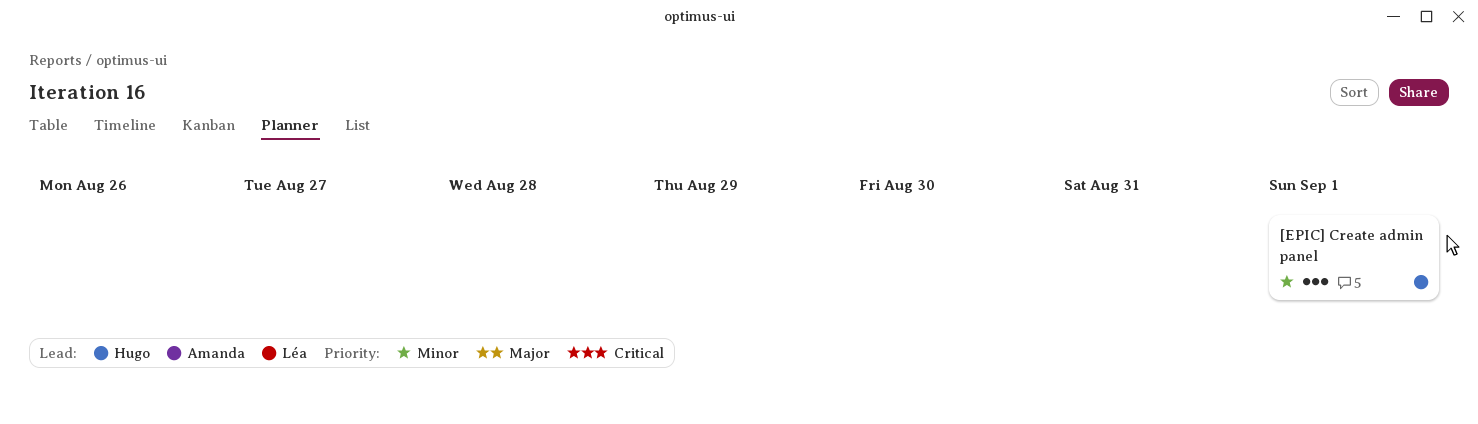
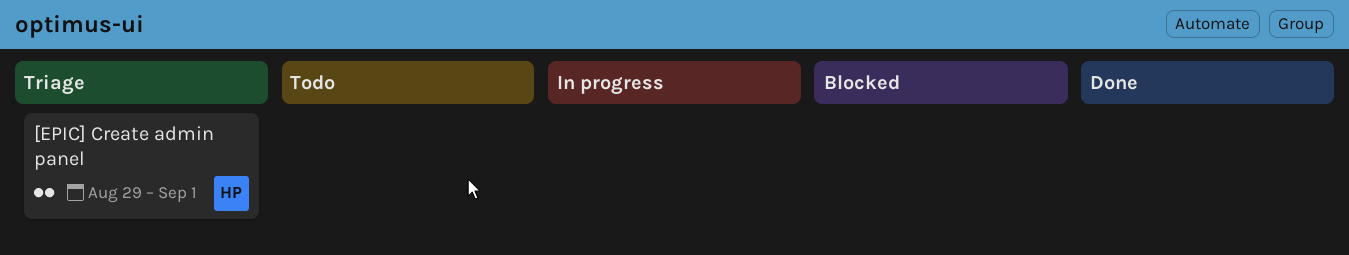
[EPIC] Create admin panel, estimate: 3 -> 2

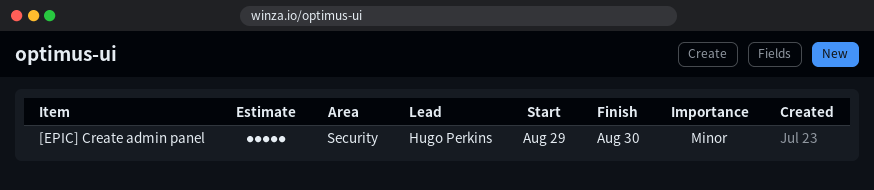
[EPIC] Create admin panel, estimate: 2 -> 5
[EPIC] Create admin panel, due: Sep 1 -> Aug 30

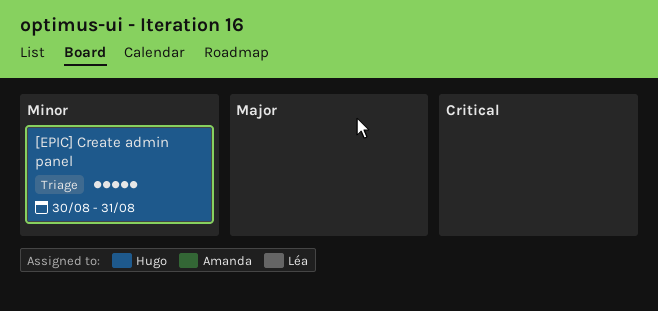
[EPIC] Create admin panel, start: Aug 29 -> Aug 30
[EPIC] Create admin panel, due: Aug 30 -> Aug 31

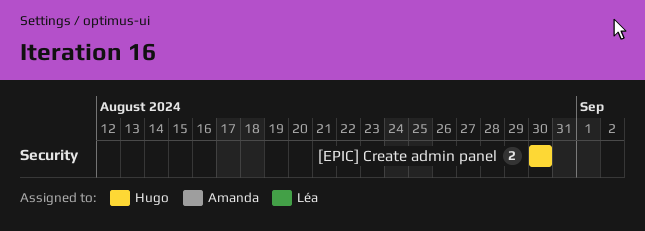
[EPIC] Create admin panel, estimate: 5 -> 2
[EPIC] Create admin panel, due: Aug 31 -> Aug 30

